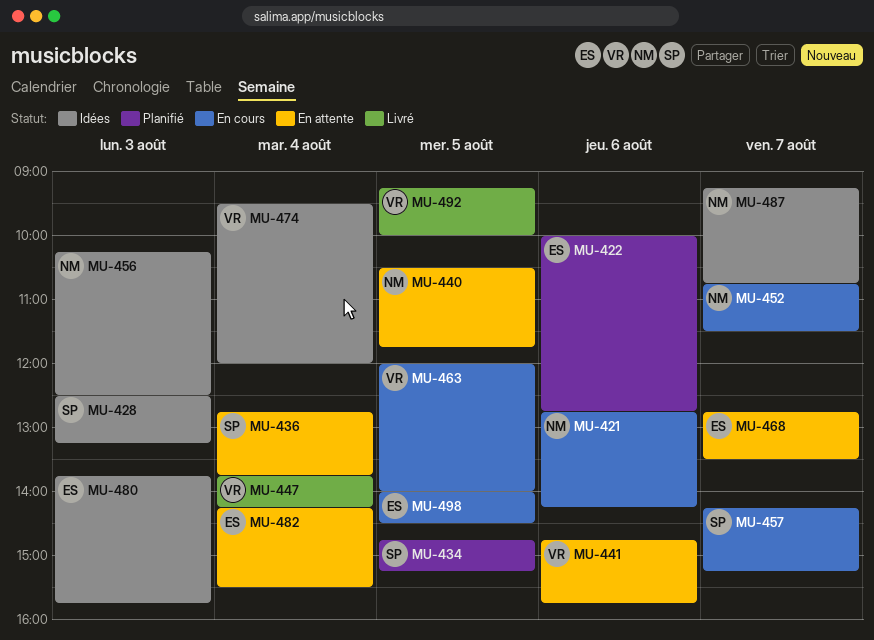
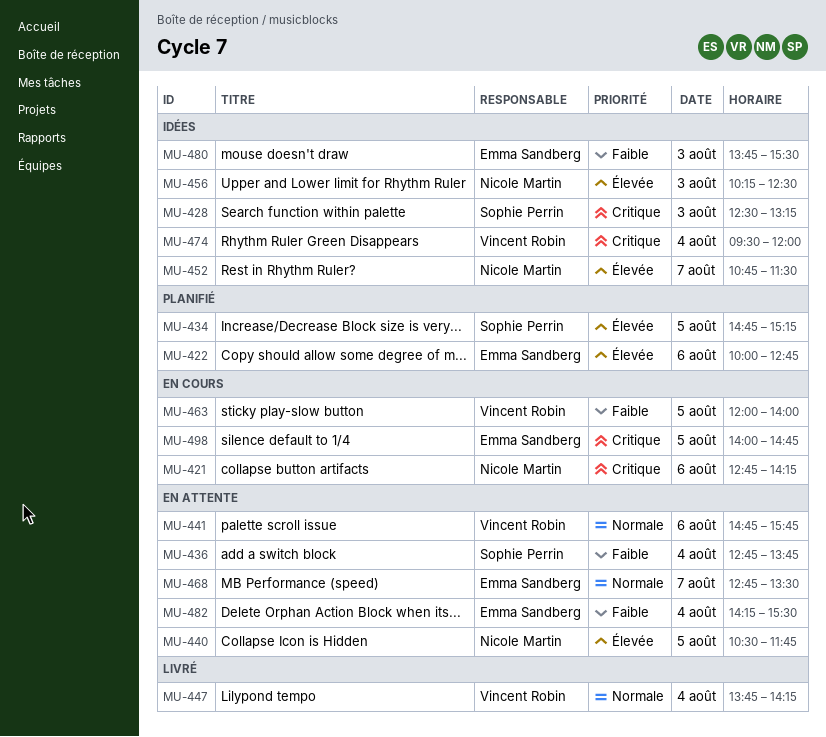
MU-452, status: En cours -> Idées
MU-457: present -> none
MU-480, ends: 15:45 -> 15:30
MU-487: present -> none
MU-492: present -> none
MU-498, ends: 14:30 -> 14:45

